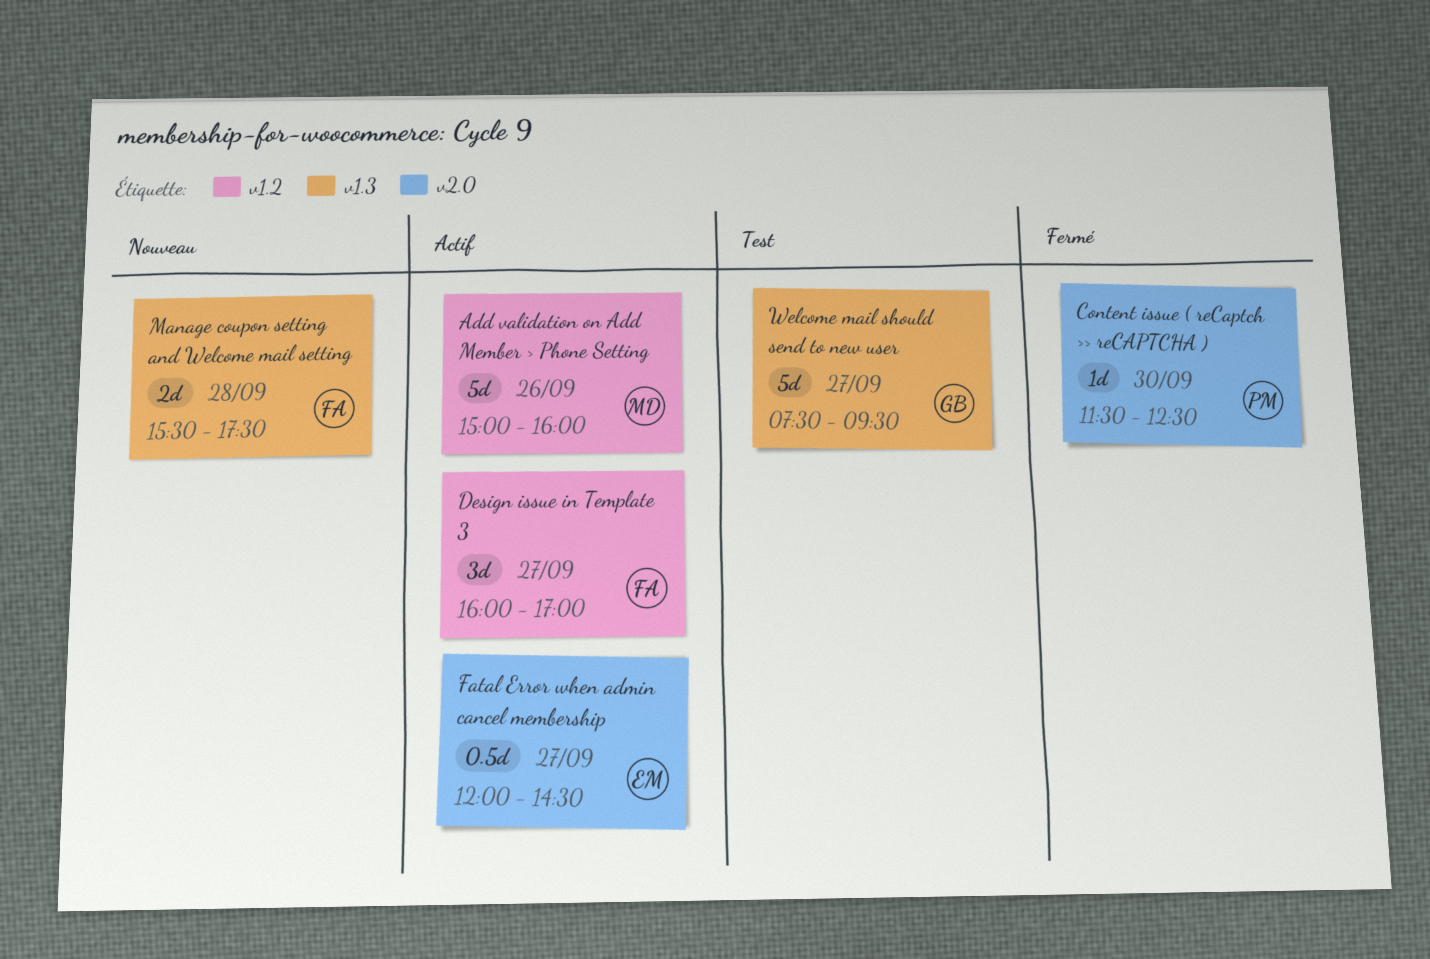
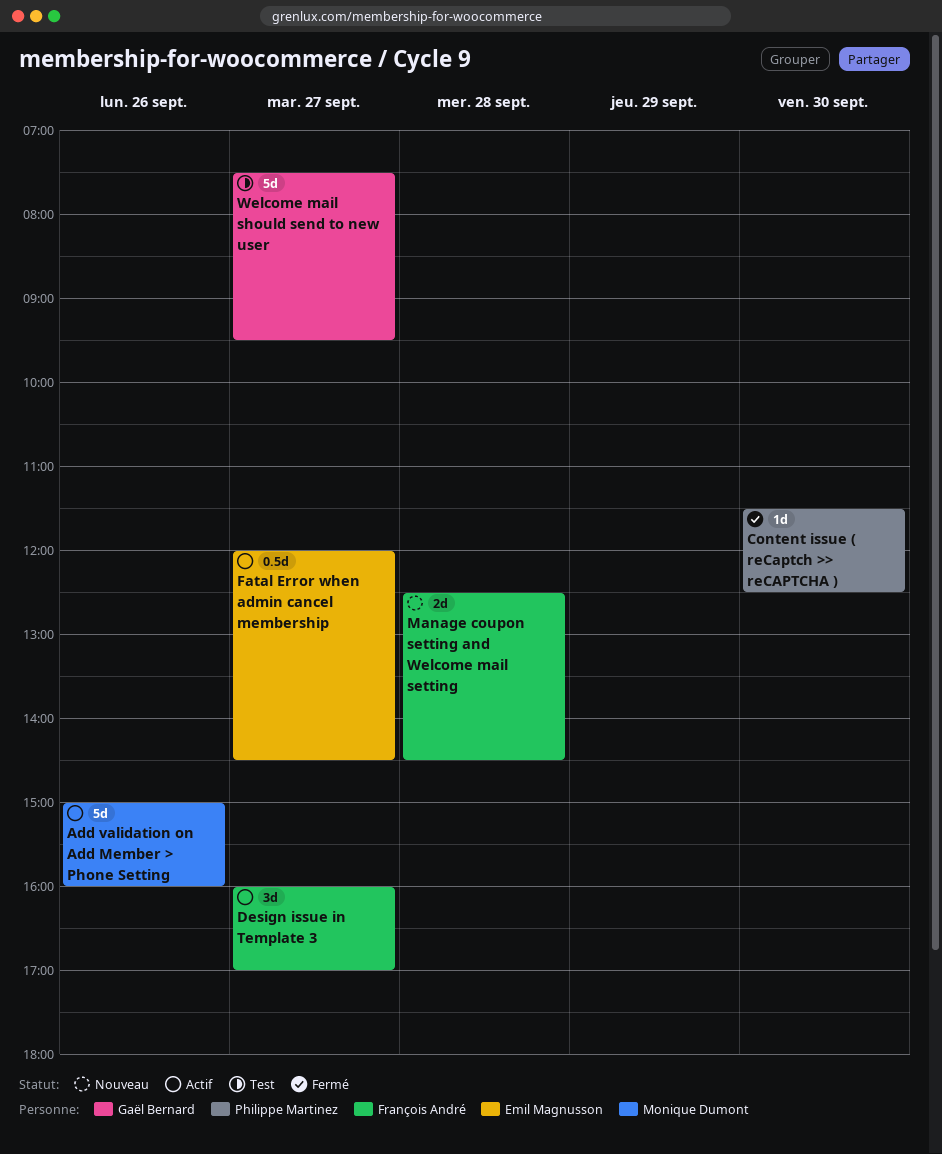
Manage coupon setting and Welcome mail setting, begins: 15:30 -> 12:30
Manage coupon setting and Welcome mail setting, ends: 17:30 -> 14:30

